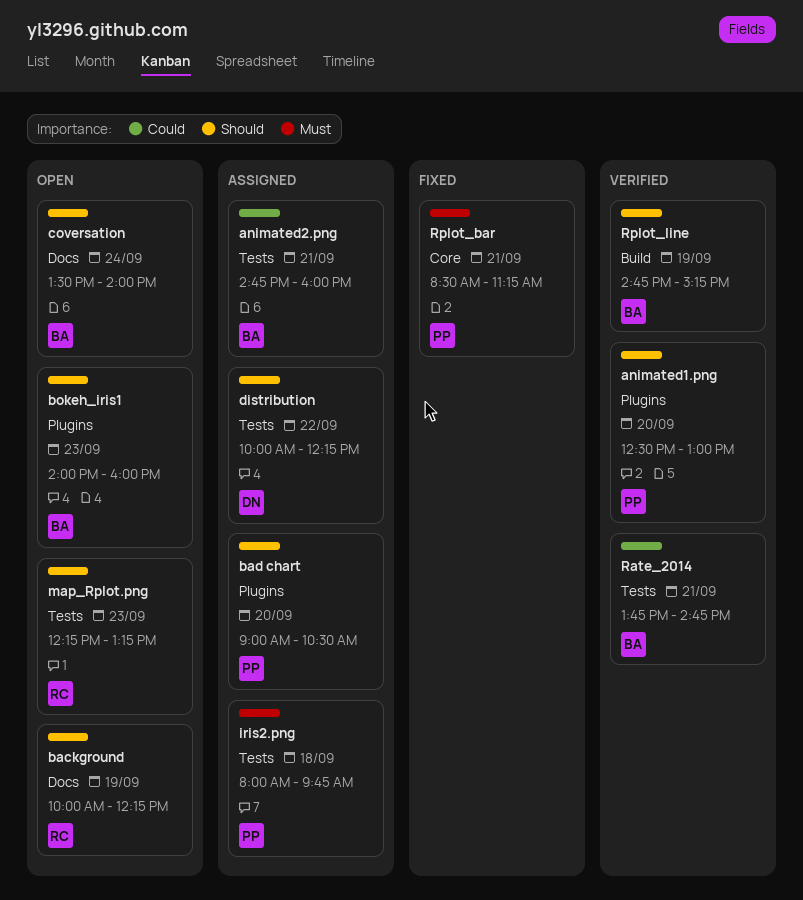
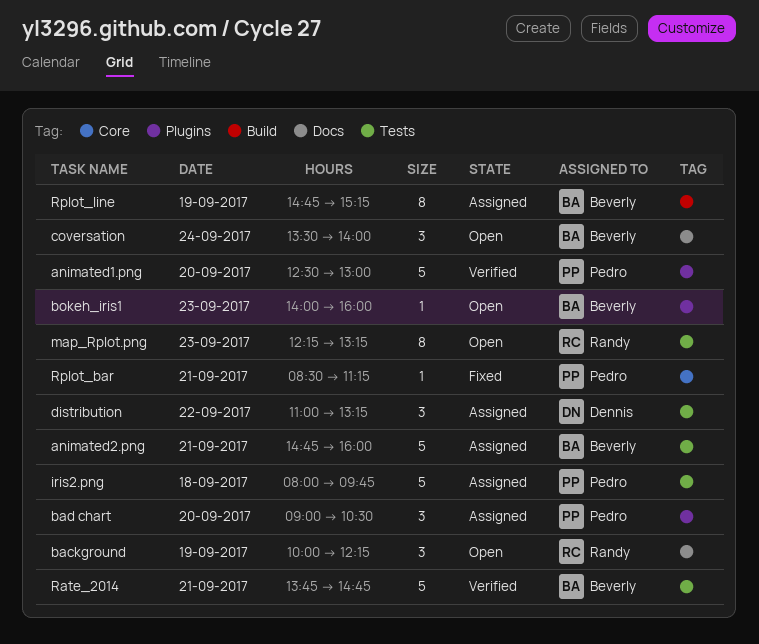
distribution, begins: 10:00 -> 11:00
distribution, ends: 12:15 -> 13:15
Rplot_line, status: Verified -> Assigned

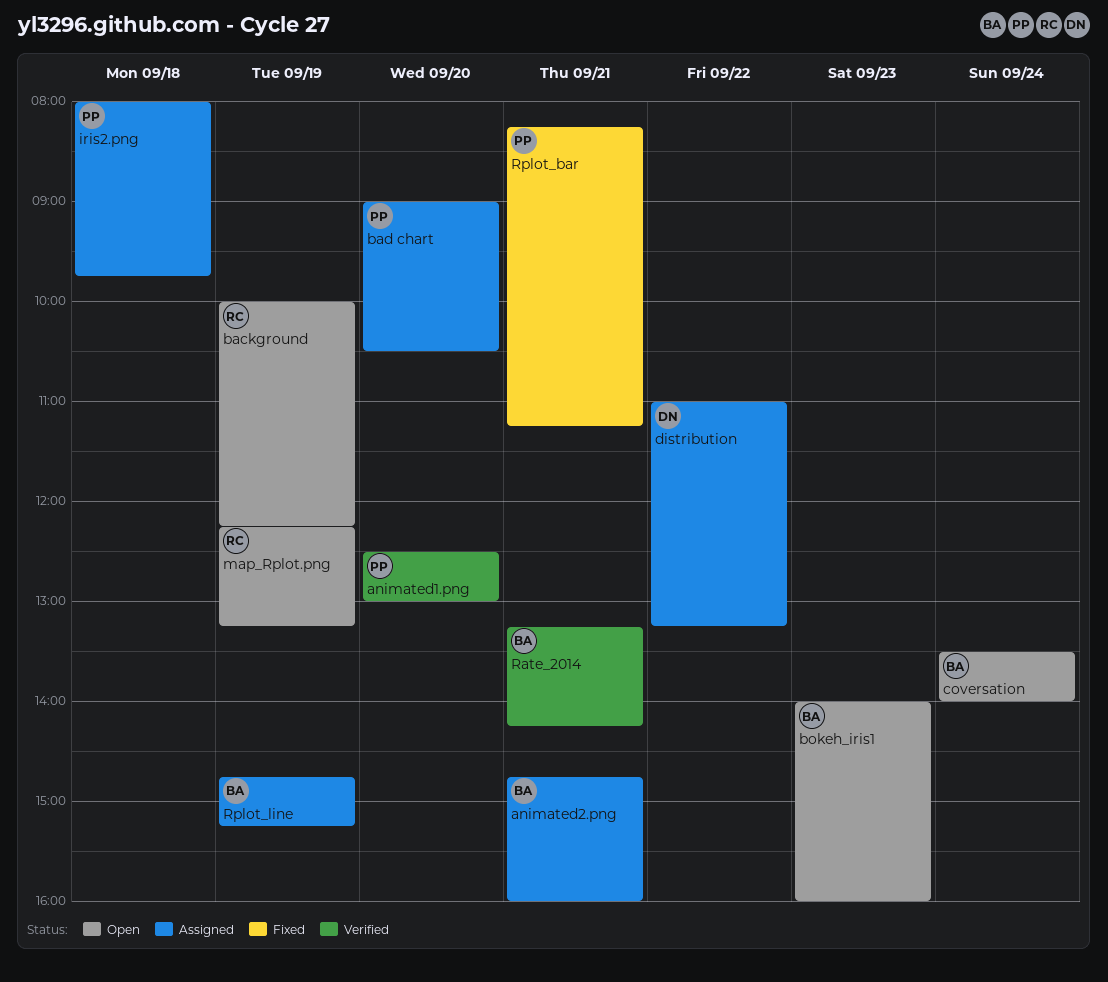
map_Rplot.png, day: Sep 23 -> Sep 19
Rate_2014, begins: 13:45 -> 13:15
Rate_2014, ends: 14:45 -> 14:15
Rplot_bar, begins: 08:30 -> 08:15

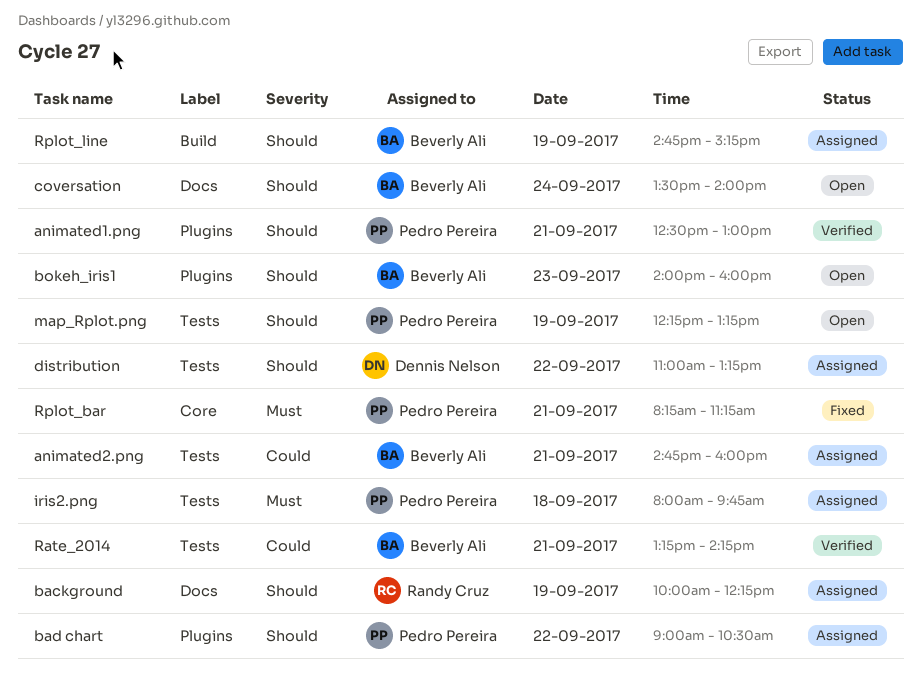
animated1.png, day: Sep 20 -> Sep 21
background, status: Open -> Assigned
bad chart, day: Sep 20 -> Sep 22
map_Rplot.png, owner: Randy Cruz -> Pedro Pereira

